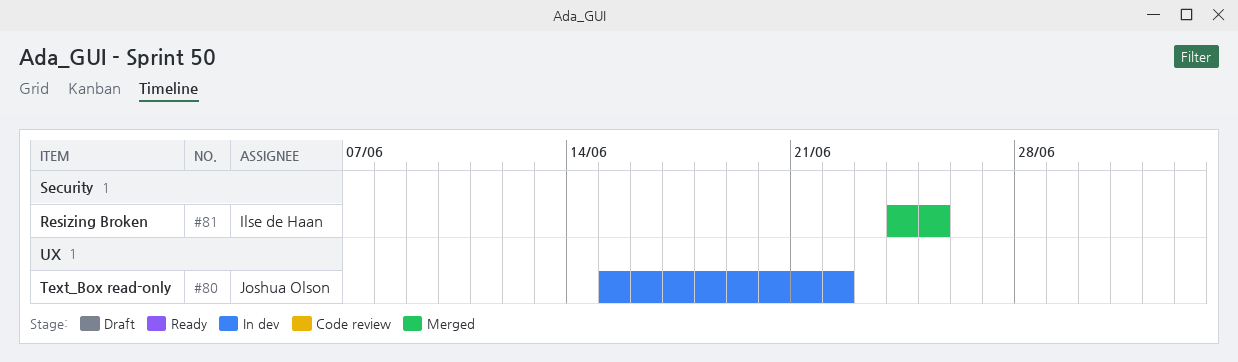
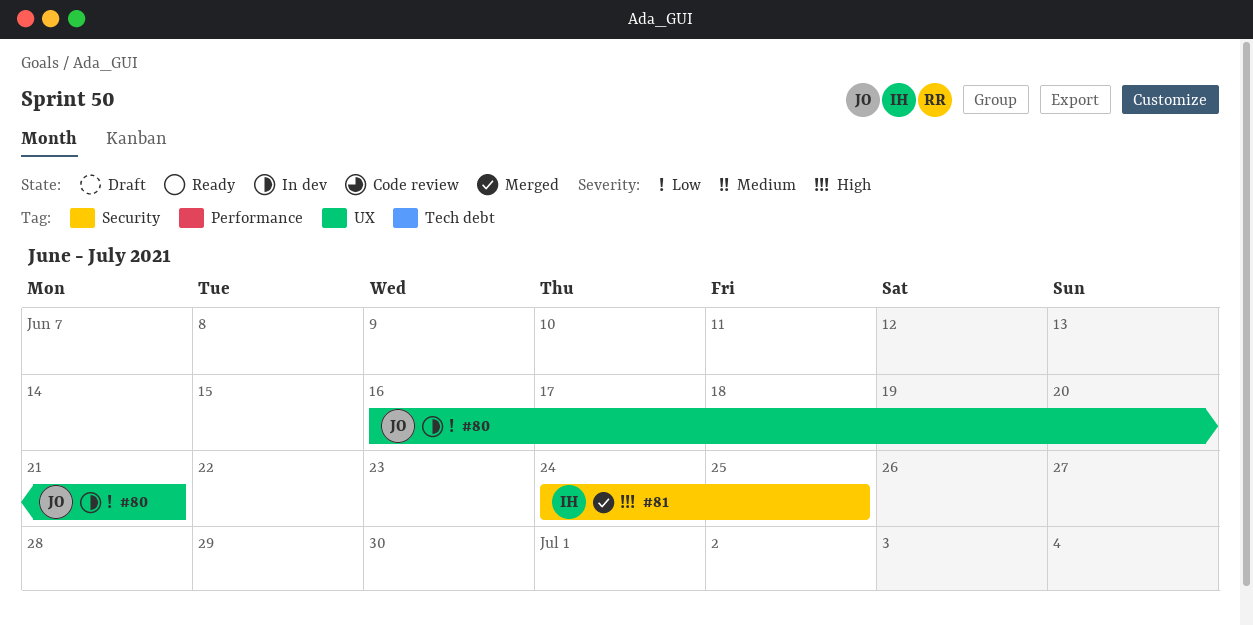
#80, start: Jun 15 -> Jun 16
#80, due: Jun 22 -> Jun 21

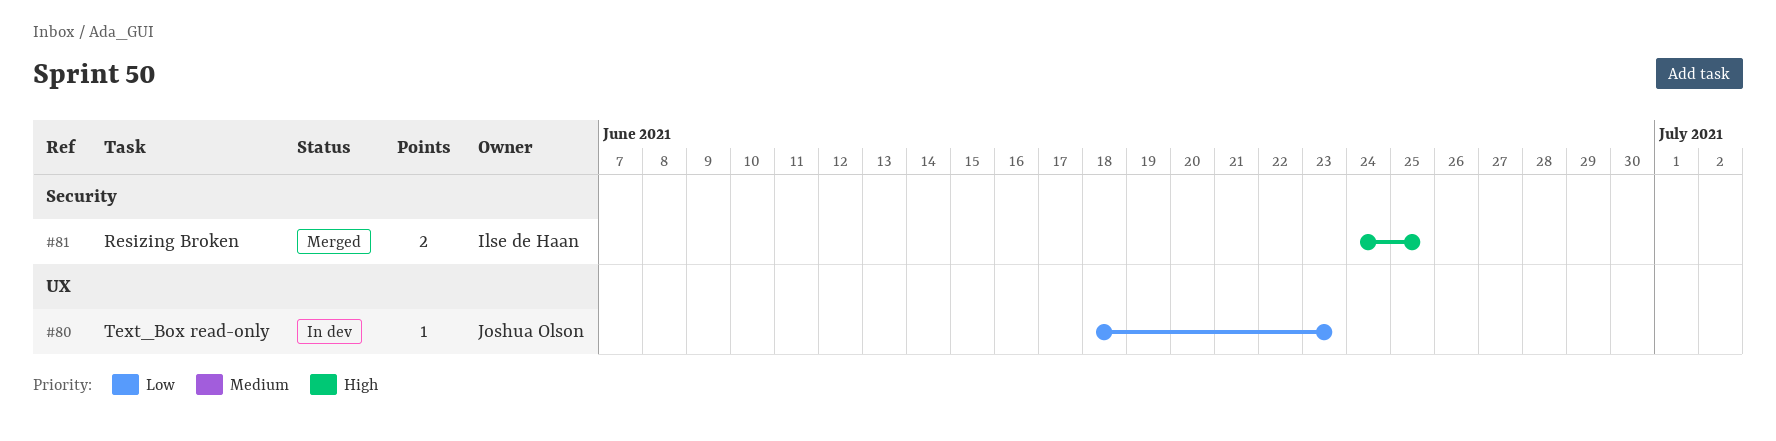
#80, start: Jun 16 -> Jun 18
#80, due: Jun 21 -> Jun 23

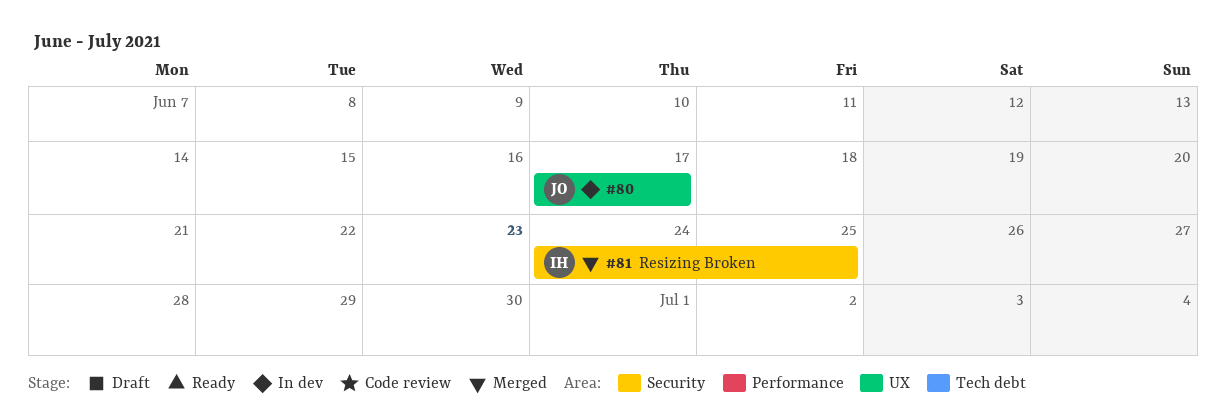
#80, start: Jun 18 -> Jun 17
#80, due: Jun 23 -> Jun 17

